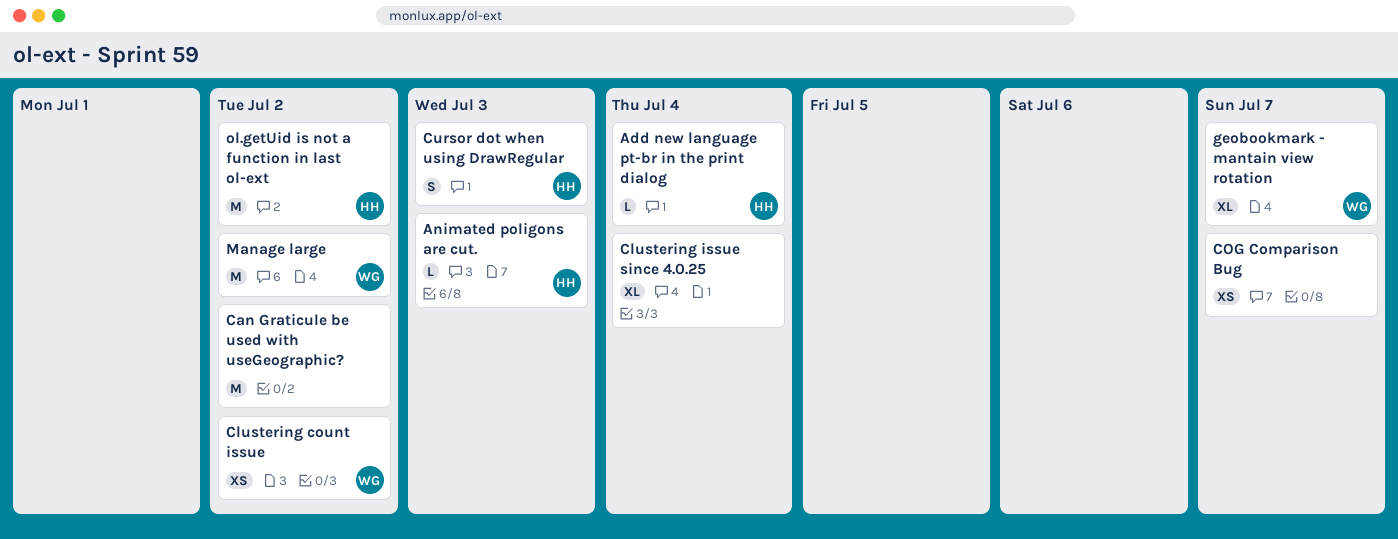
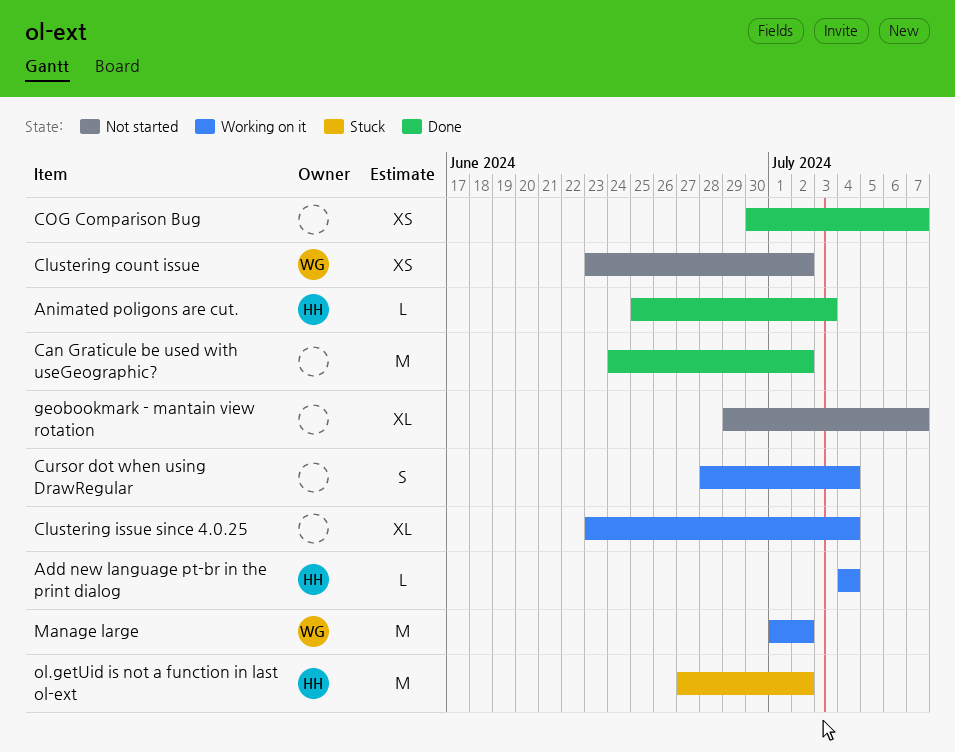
Cursor dot when using DrawRegular, owner: HH -> none
Cursor dot when using DrawRegular, due: Jul 3 -> Jul 4
geobookmark - mantain view rotation, owner: WG -> none

